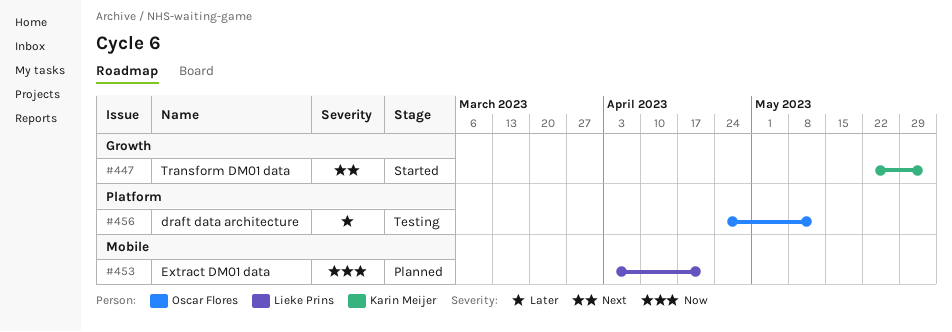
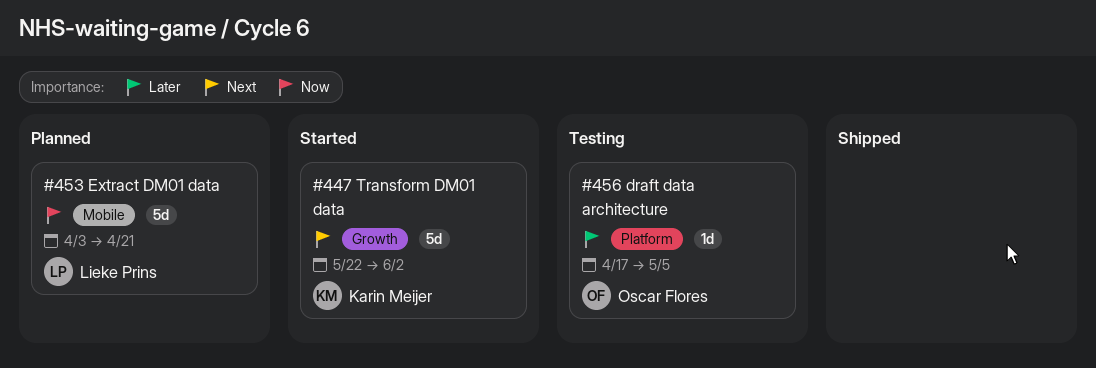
#456, start: Apr 24 -> Apr 17
#456, due: May 12 -> May 5

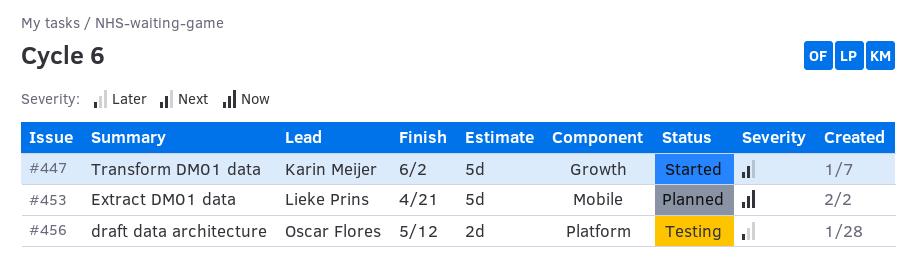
#456, estimate: 1d -> 2d
#456, due: May 5 -> May 12

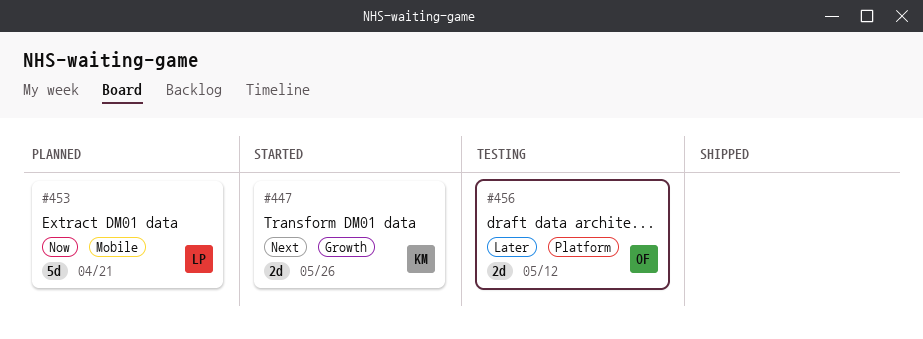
#447, estimate: 5d -> 2d
#447, due: Jun 2 -> May 26

